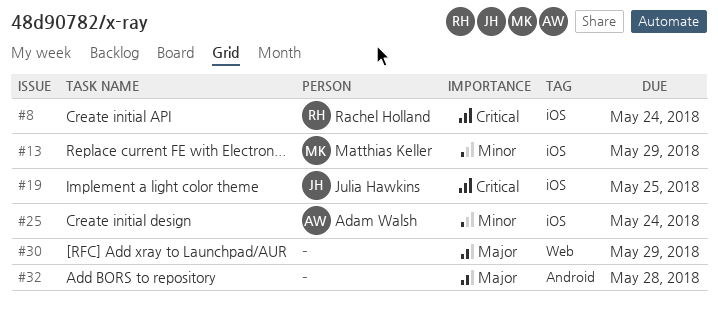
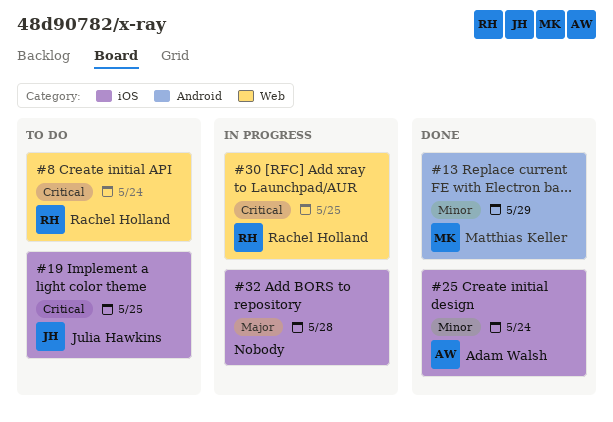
#8, label: iOS -> Web
#13, label: iOS -> Android
#30, owner: none -> Rachel Holland
#30, priority: Major -> Critical
#30, due: May 29 -> May 25
#32, label: Android -> iOS

